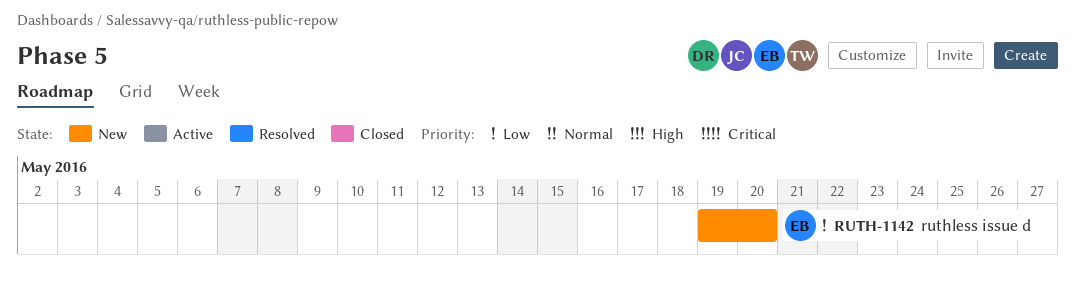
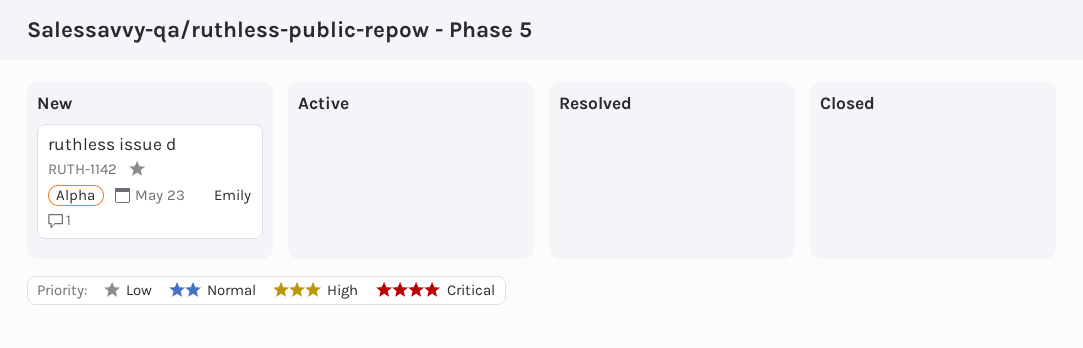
RUTH-1142, due: May 20 -> May 23

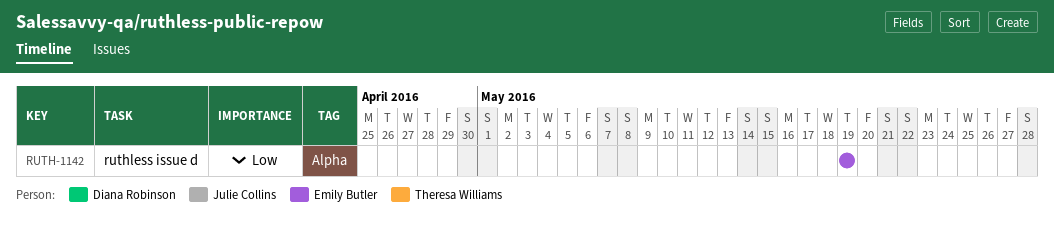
RUTH-1142, due: May 23 -> May 19

